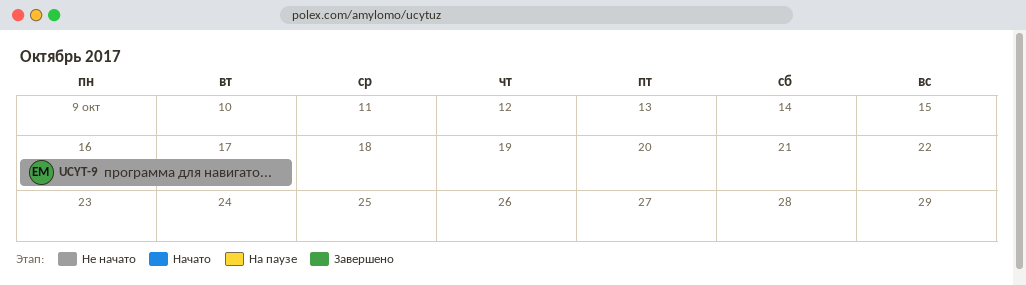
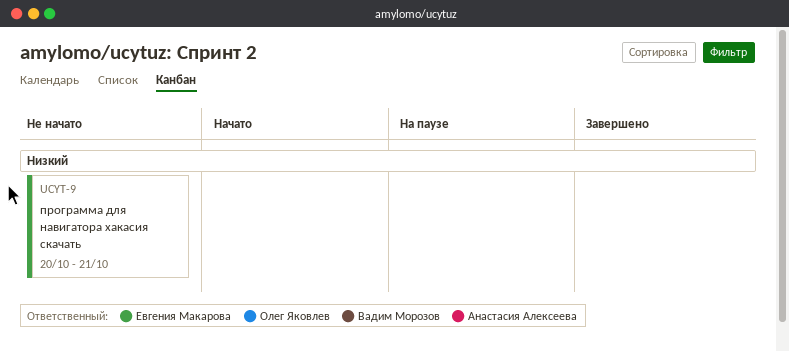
UCYT-9, start: Oct 16 -> Oct 20
UCYT-9, due: Oct 17 -> Oct 21

